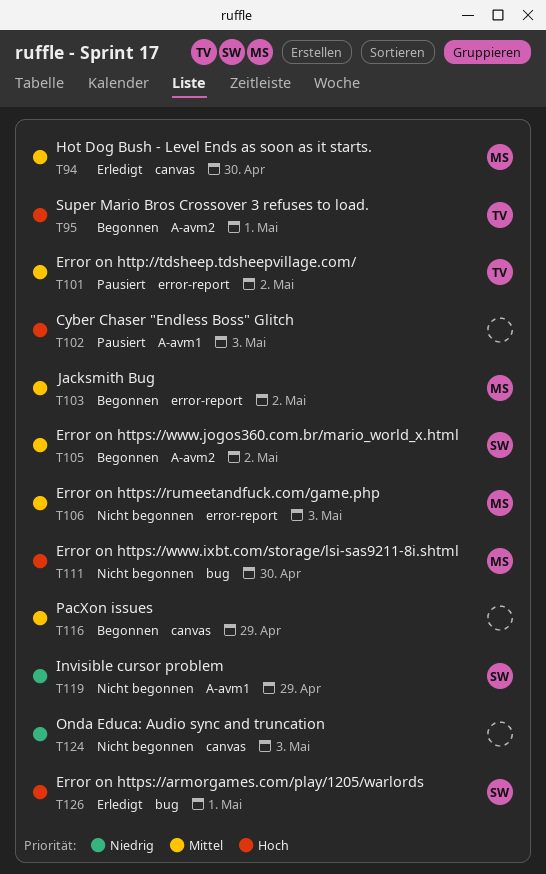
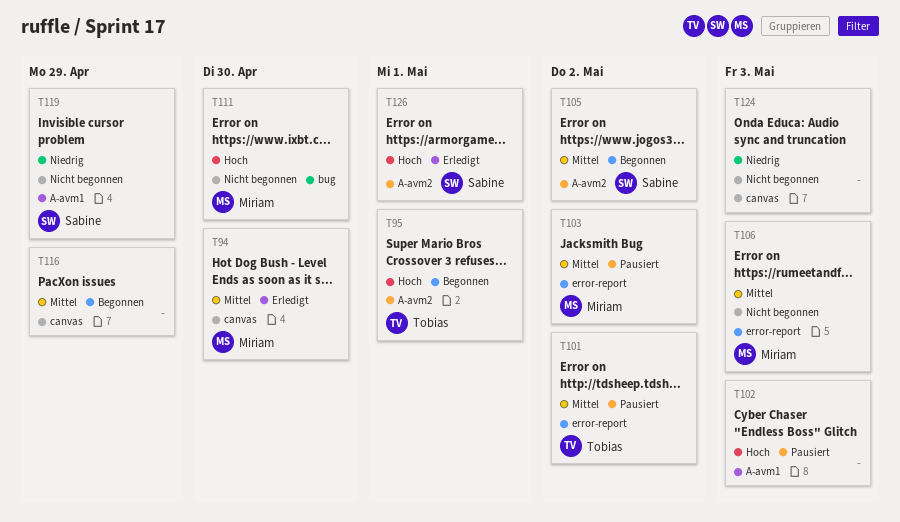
T103, status: Begonnen -> Pausiert
T126, label: bug -> A-avm2

